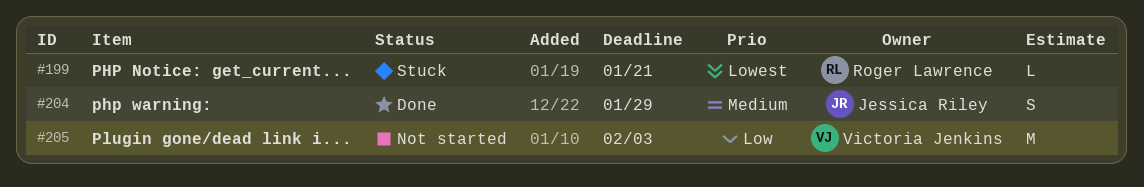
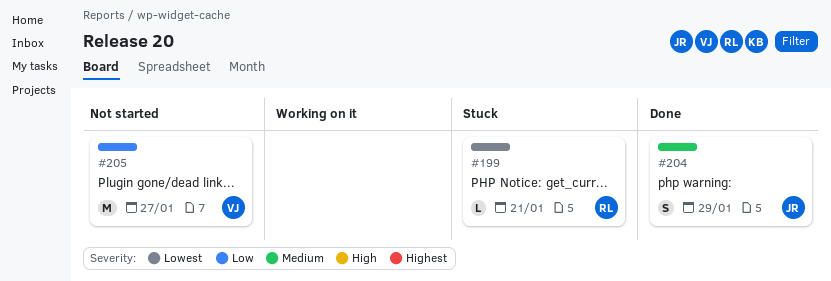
#205, due: Feb 3 -> Jan 27

